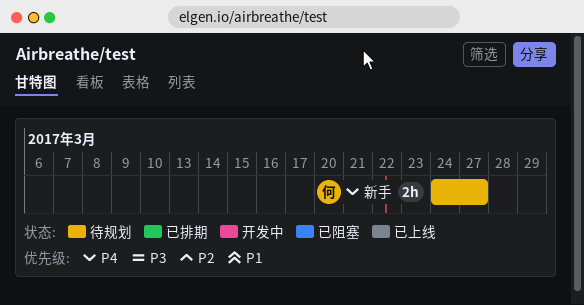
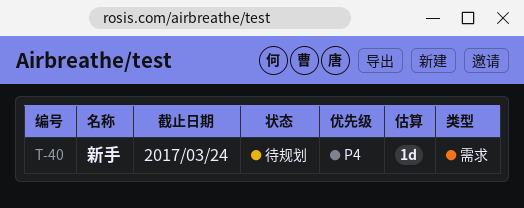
新手, estimate: 2h -> 1d
新手, due: Mar 27 -> Mar 24

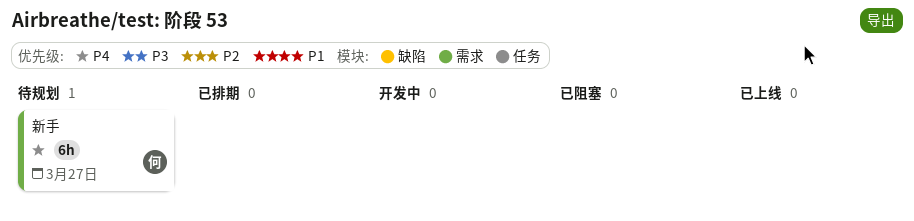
新手, estimate: 1d -> 6h
新手, due: Mar 24 -> Mar 27

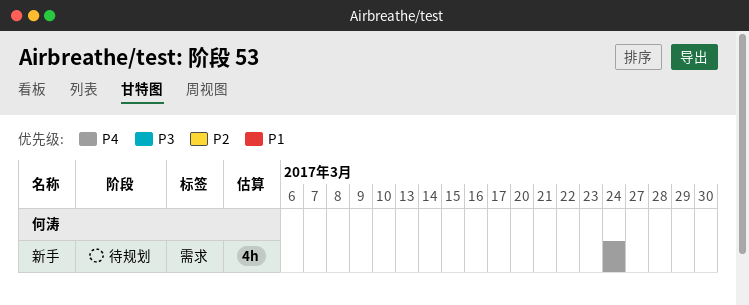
新手, estimate: 6h -> 4h
新手, due: Mar 27 -> Mar 24

